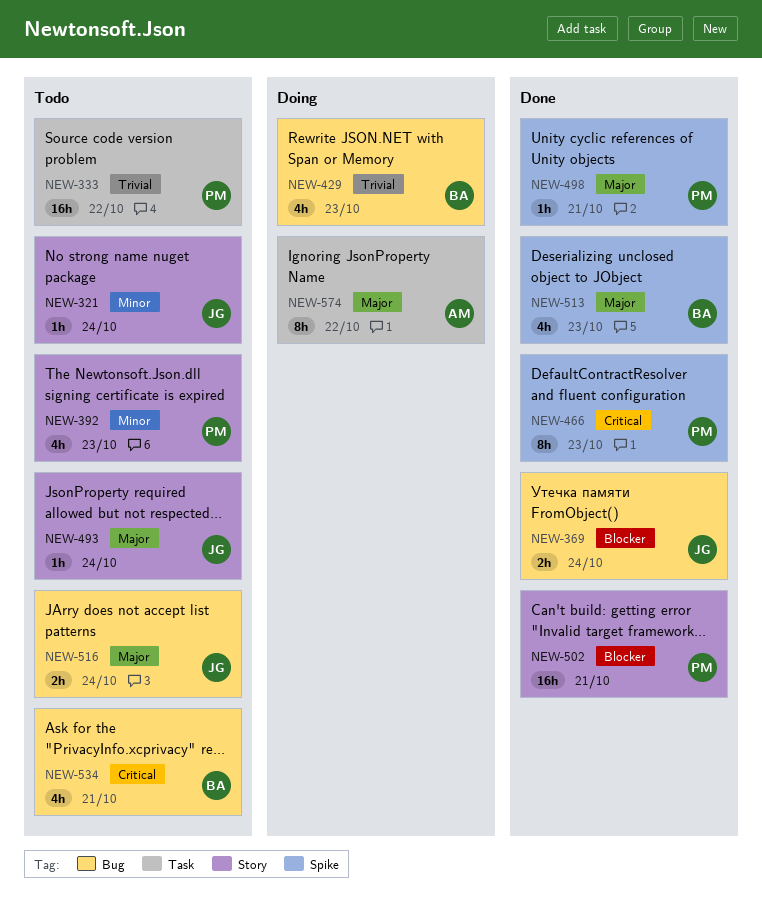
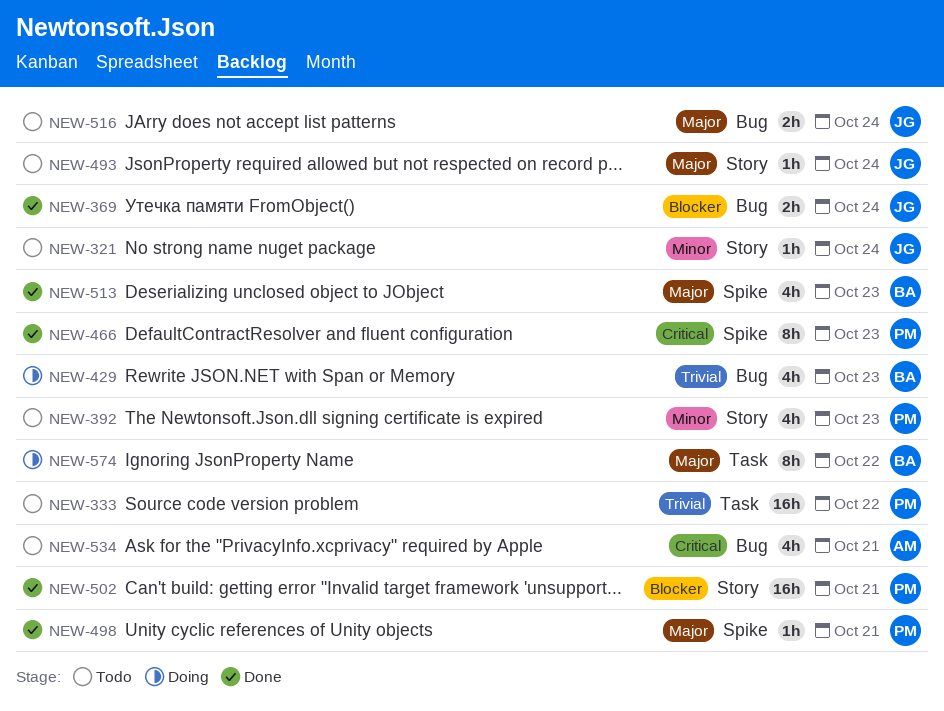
NEW-534, owner: BA -> AM
NEW-574, owner: AM -> BA

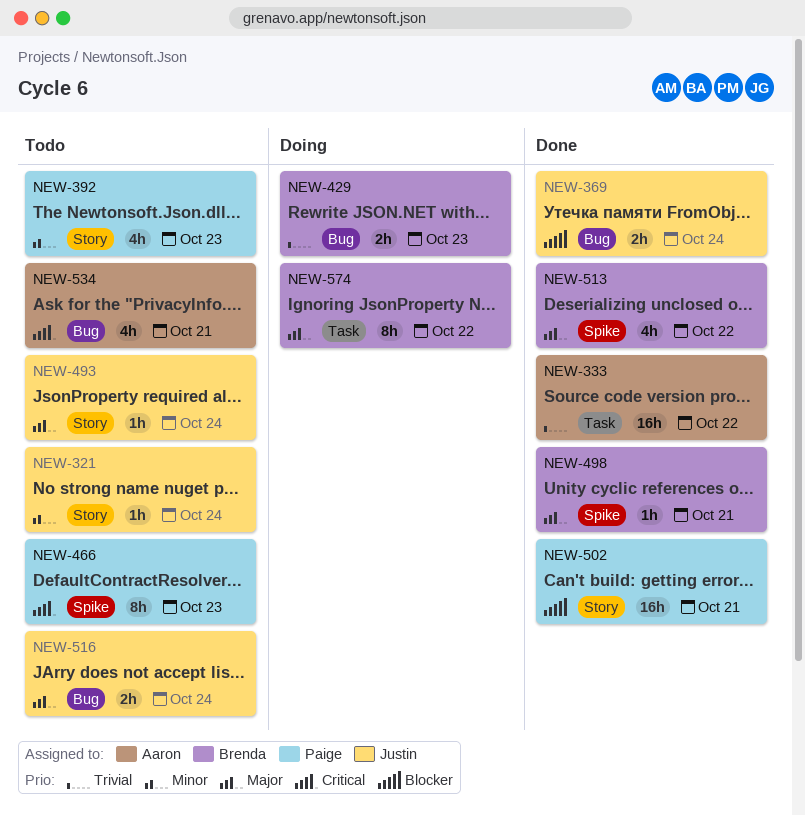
NEW-333, status: Todo -> Done
NEW-333, owner: Paige -> Aaron
NEW-429, estimate: 4h -> 2h
NEW-466, status: Done -> Todo
NEW-498, owner: Paige -> Brenda
NEW-513, due: Oct 23 -> Oct 22

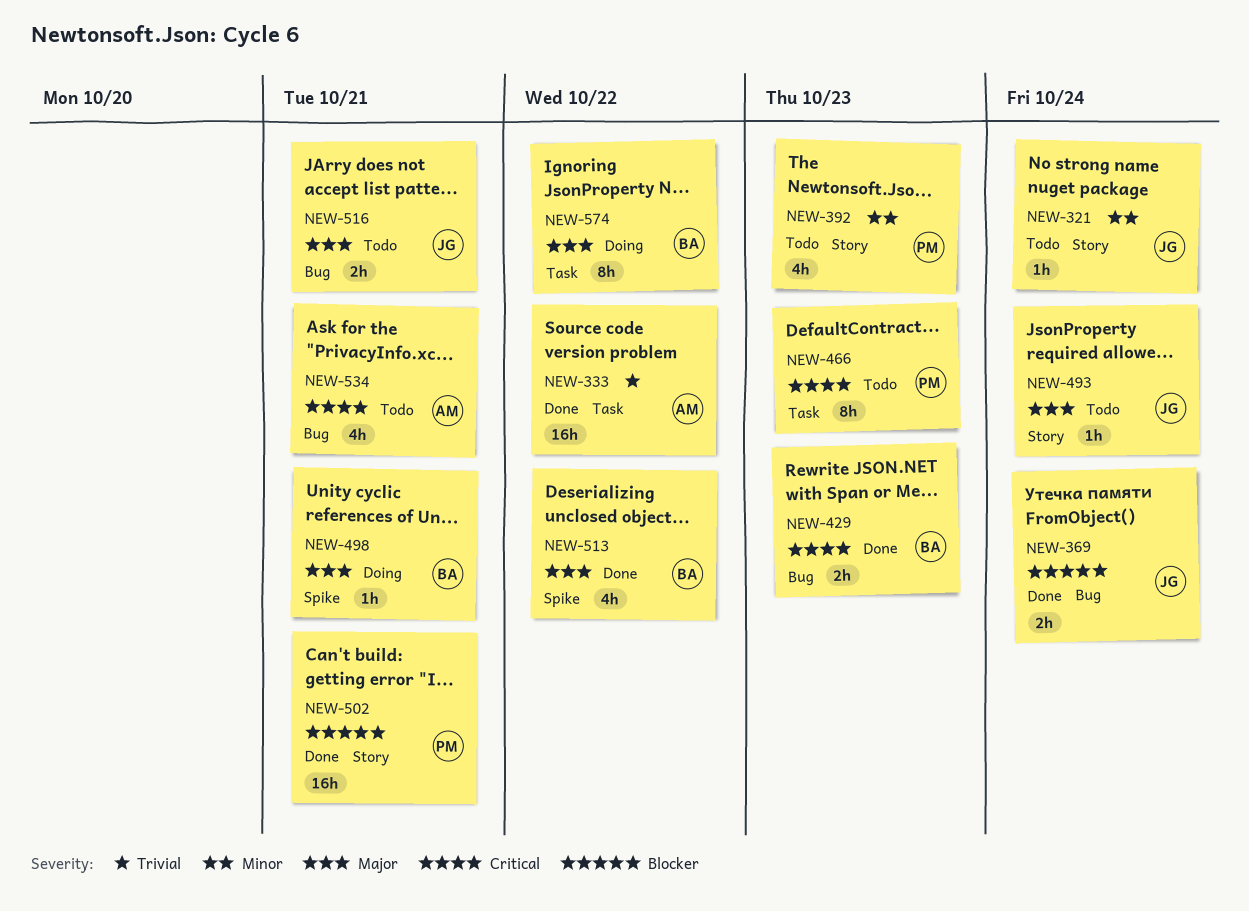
NEW-429, status: Doing -> Done
NEW-429, priority: Trivial -> Critical
NEW-466, label: Spike -> Task
NEW-498, status: Done -> Doing
NEW-516, due: Oct 24 -> Oct 21

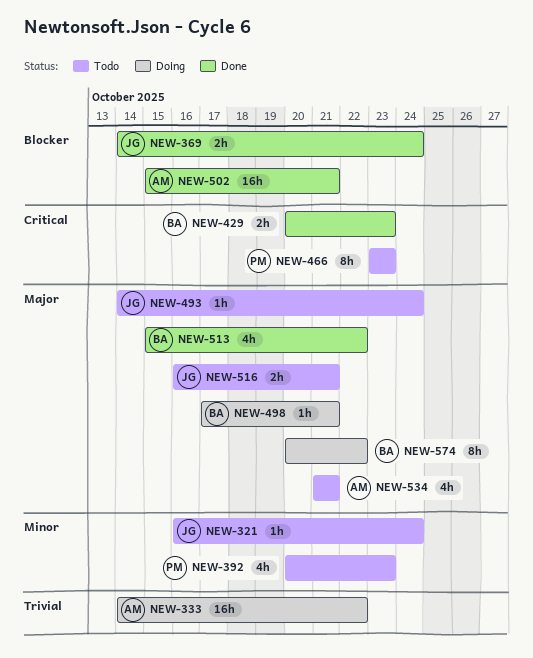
NEW-333, status: Done -> Doing
NEW-502, owner: PM -> AM
NEW-534, priority: Critical -> Major

